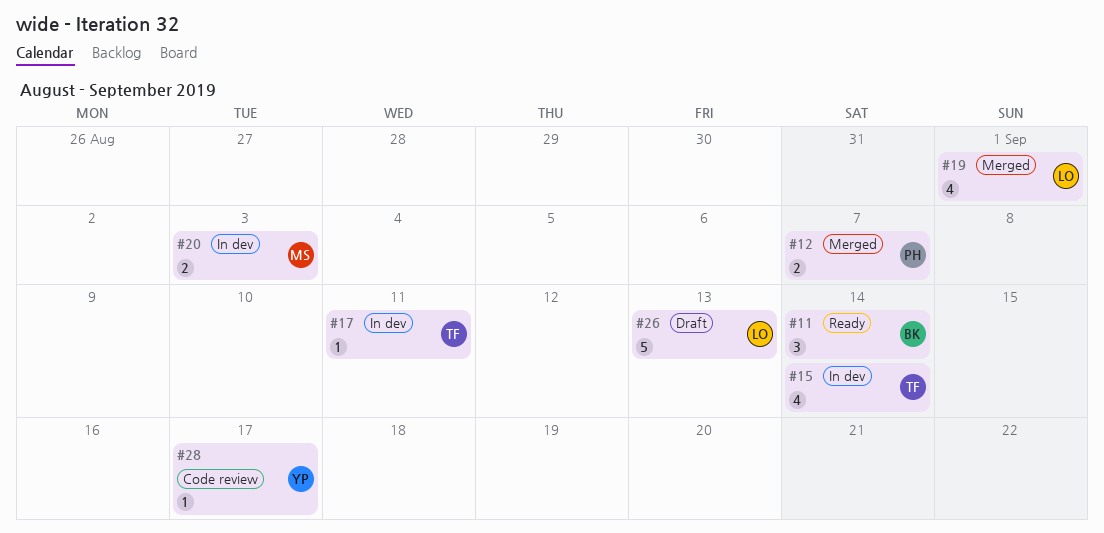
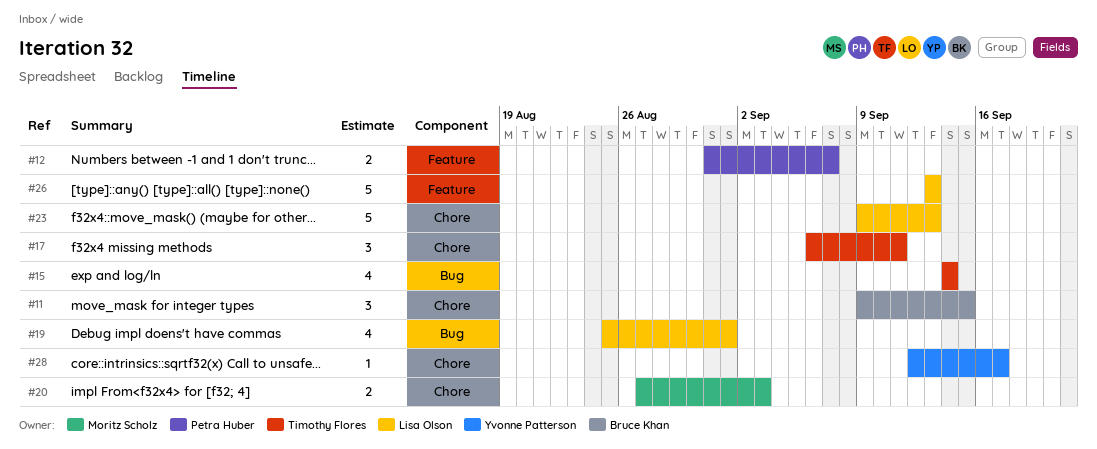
#11, due: Sep 14 -> Sep 15
#17, estimate: 1 -> 3
#23: none -> present

